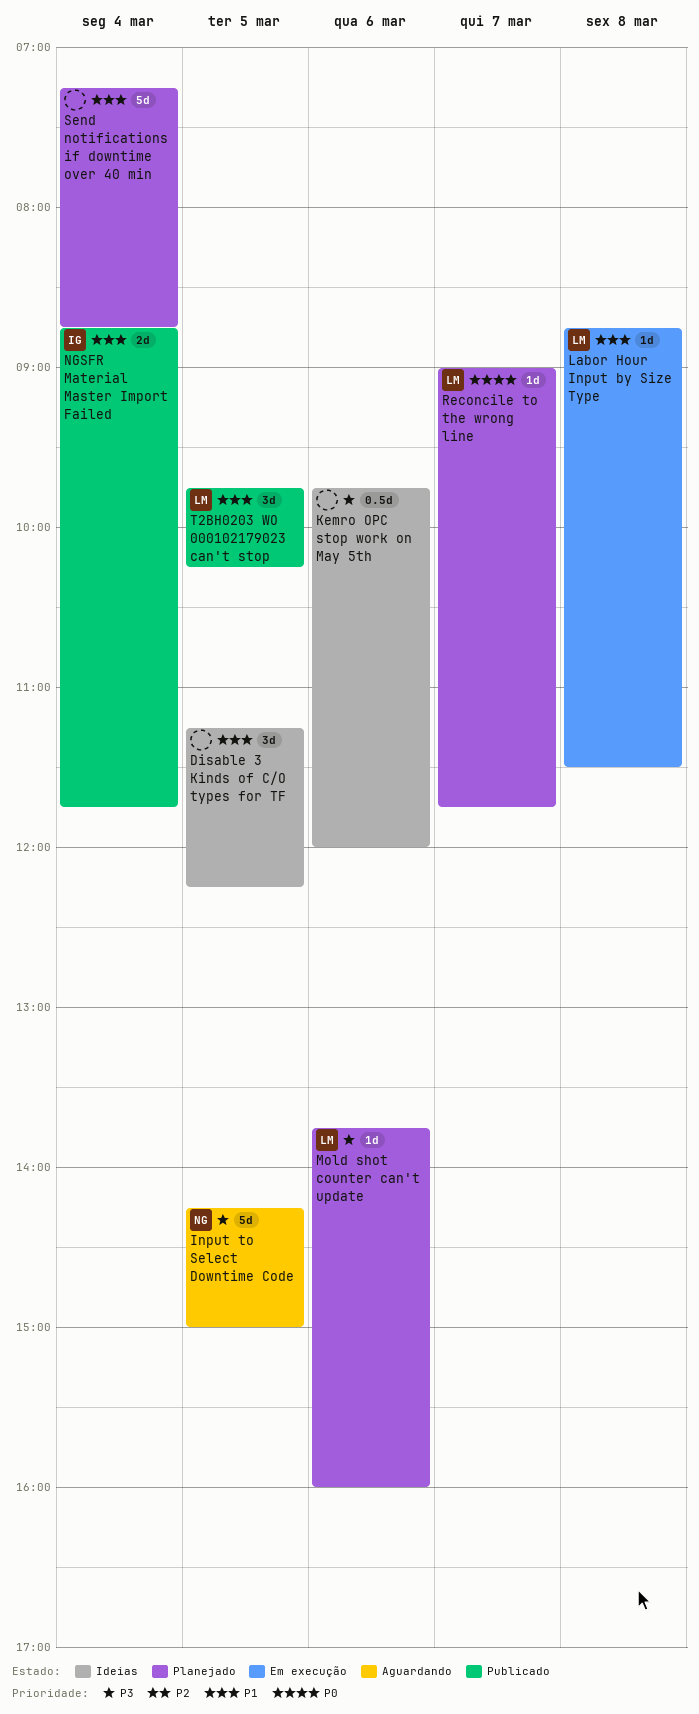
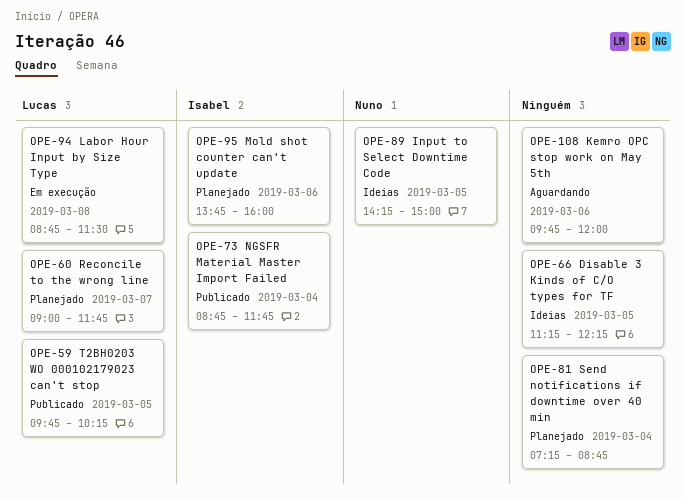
Input to Select Downtime Code, status: Aguardando -> Ideias
Kemro OPC stop work on May 5th, status: Ideias -> Aguardando
Mold shot counter can't update, owner: Lucas -> Isabel

